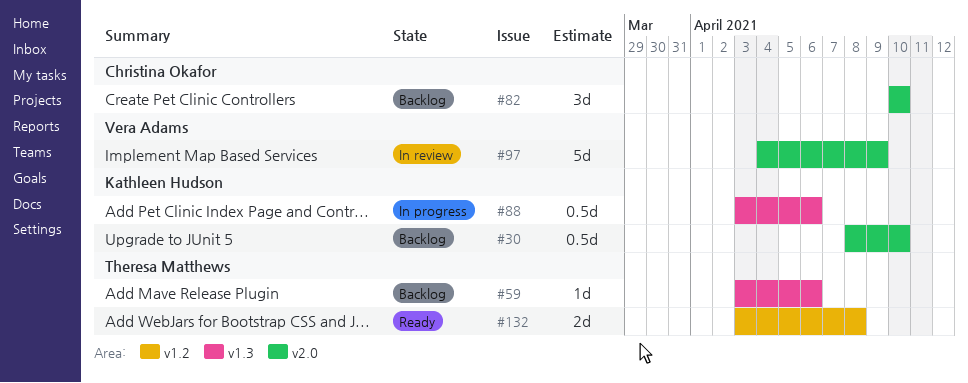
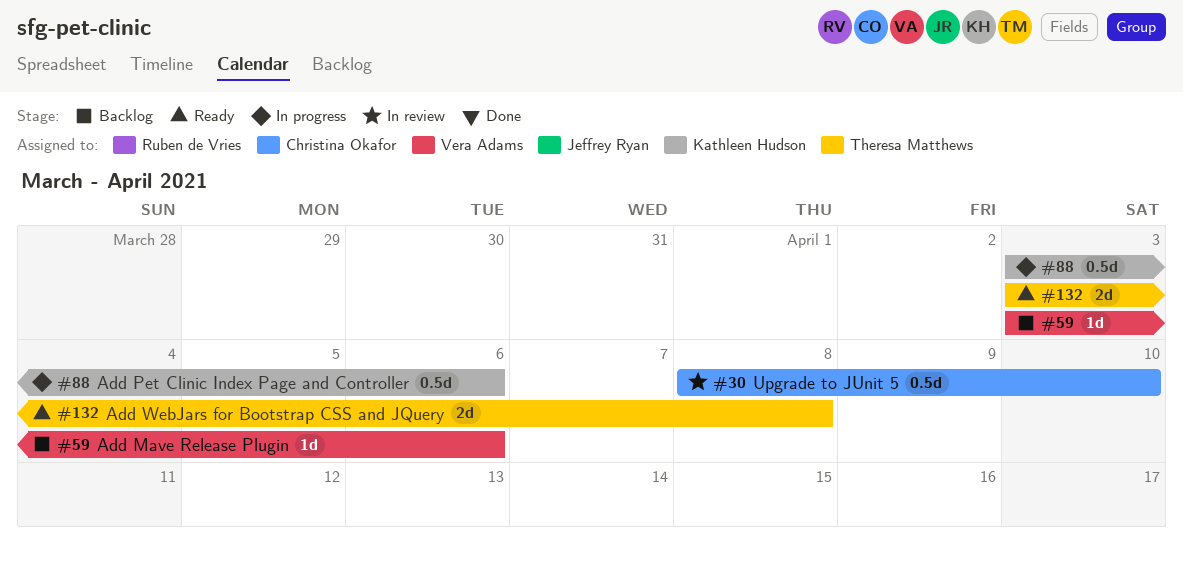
#30, status: Backlog -> In review
#30, owner: Kathleen Hudson -> Christina Okafor
#59, owner: Theresa Matthews -> Vera Adams
#82: present -> none
#97: present -> none

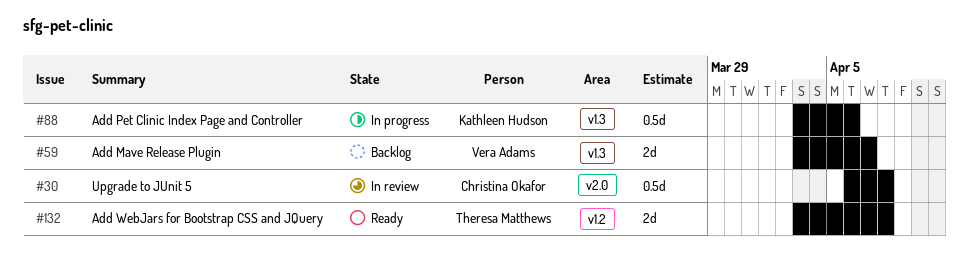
#30, start: Apr 8 -> Apr 6
#30, due: Apr 10 -> Apr 8
#59, estimate: 1d -> 2d
#59, due: Apr 6 -> Apr 7

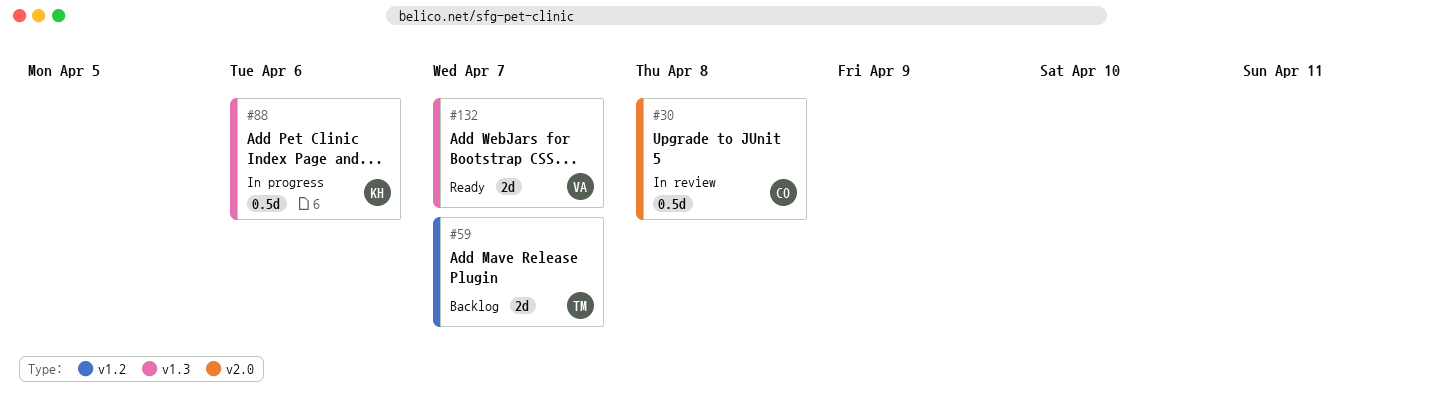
#59, owner: Vera Adams -> Theresa Matthews
#59, label: v1.3 -> v1.2
#132, owner: Theresa Matthews -> Vera Adams
#132, label: v1.2 -> v1.3
#132, due: Apr 8 -> Apr 7

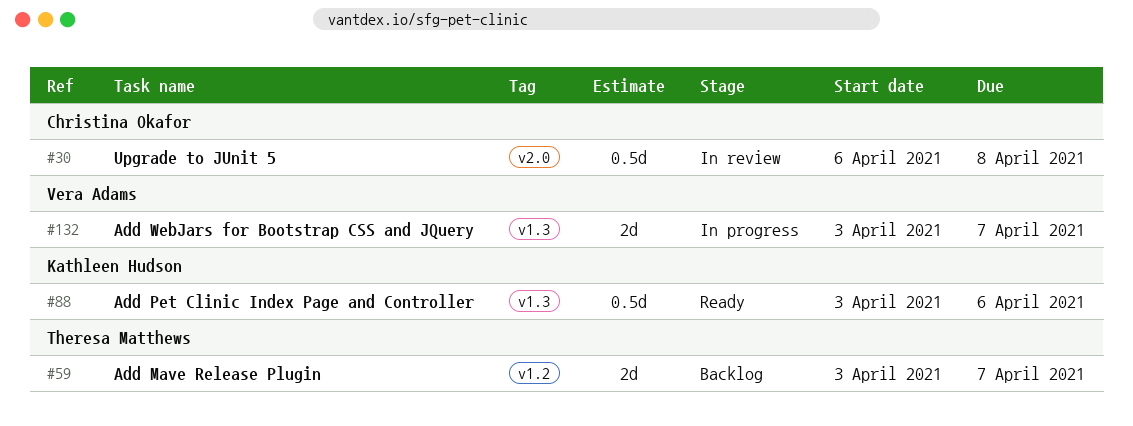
#88, status: In progress -> Ready
#132, status: Ready -> In progress

